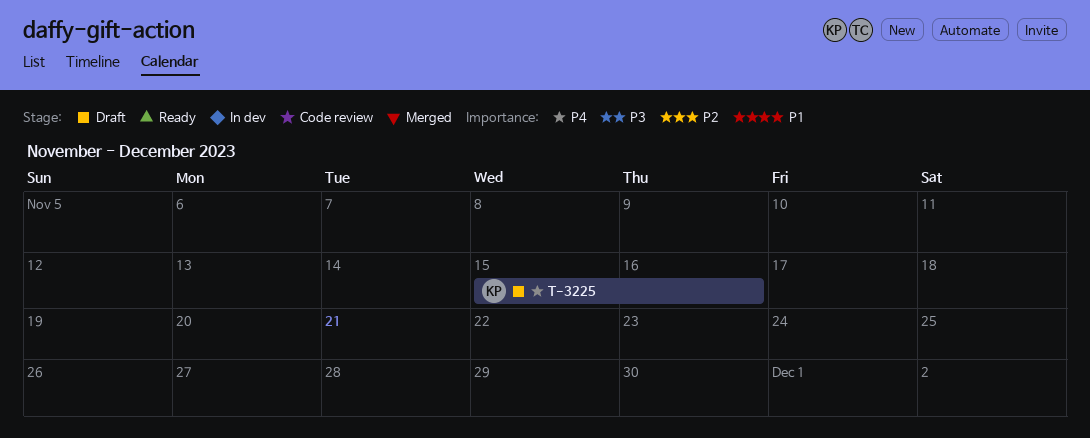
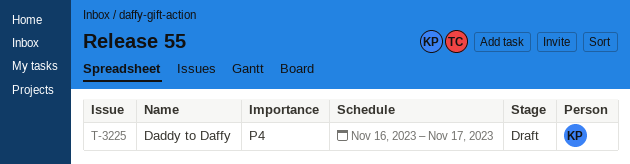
T-3225, start: Nov 15 -> Nov 16
T-3225, due: Nov 16 -> Nov 17

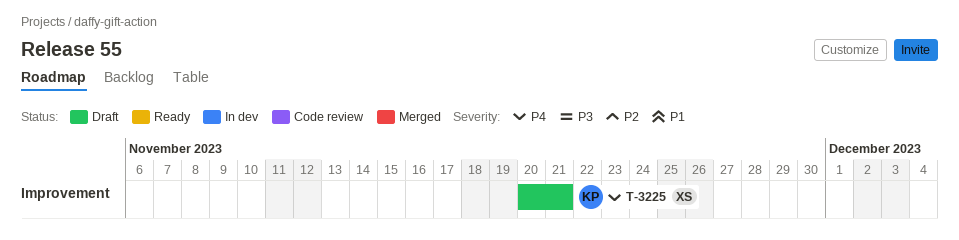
T-3225, start: Nov 16 -> Nov 20
T-3225, due: Nov 17 -> Nov 21

